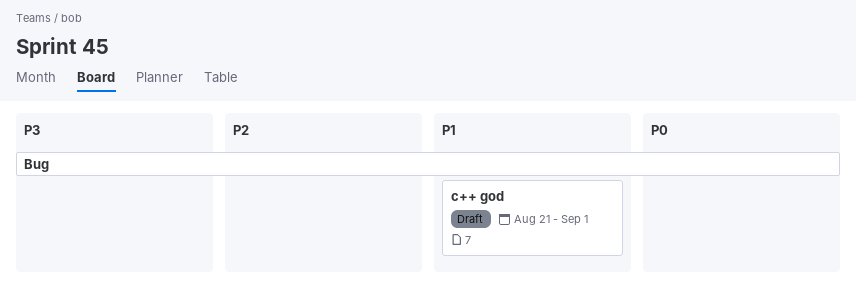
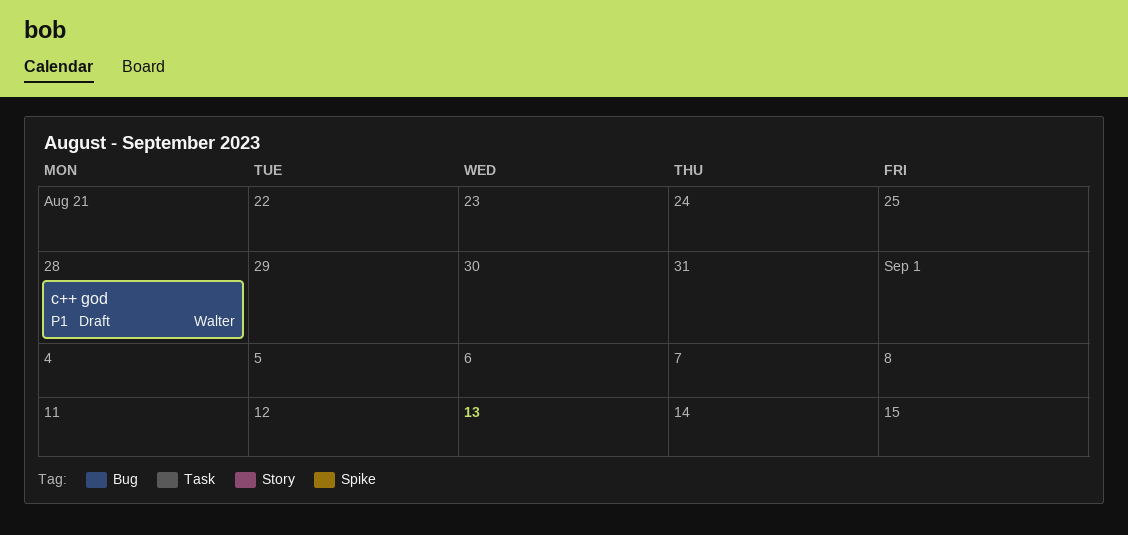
c++ god, due: Sep 1 -> Aug 28

